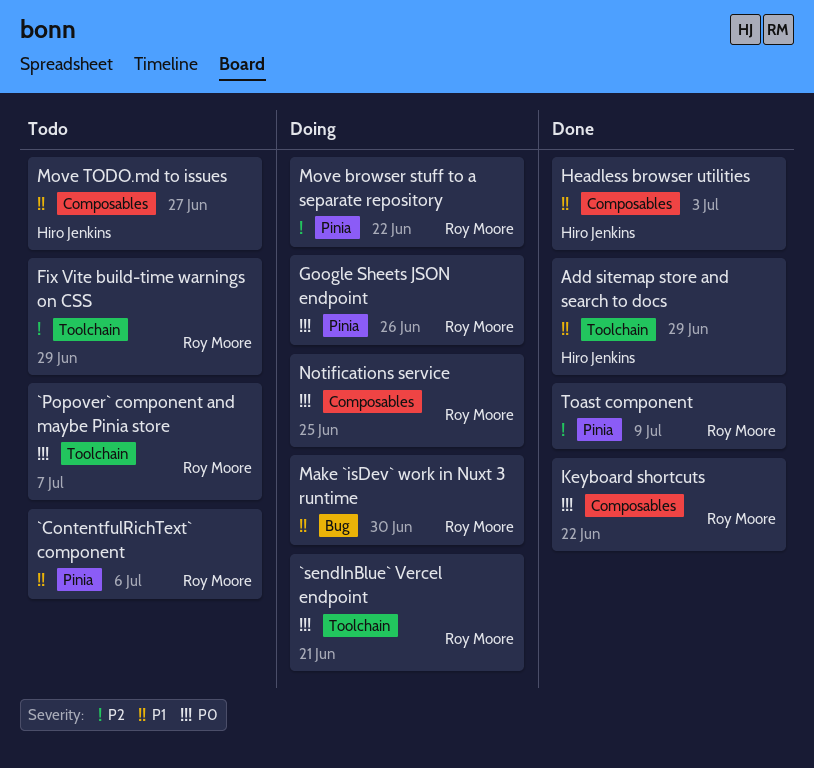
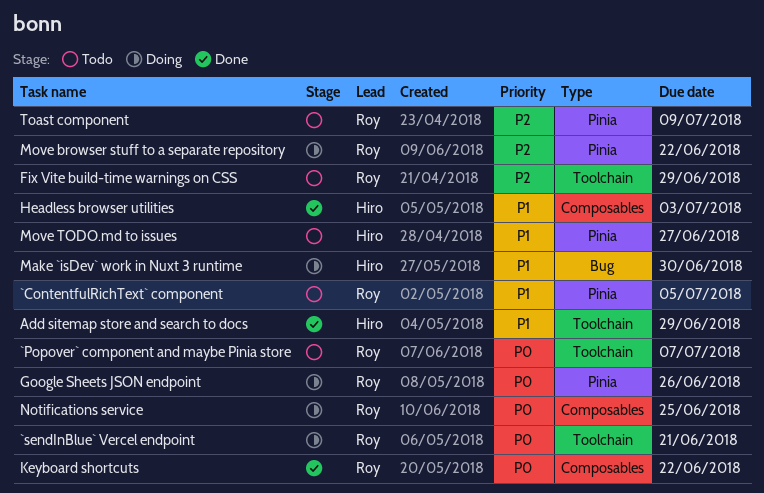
`ContentfulRichText` component, due: Jul 6 -> Jul 5
Make `isDev` work in Nuxt 3 runtime, owner: Roy Moore -> Hiro Jenkins
Move TODO.md to issues, label: Composables -> Pinia
Toast component, status: Done -> Todo

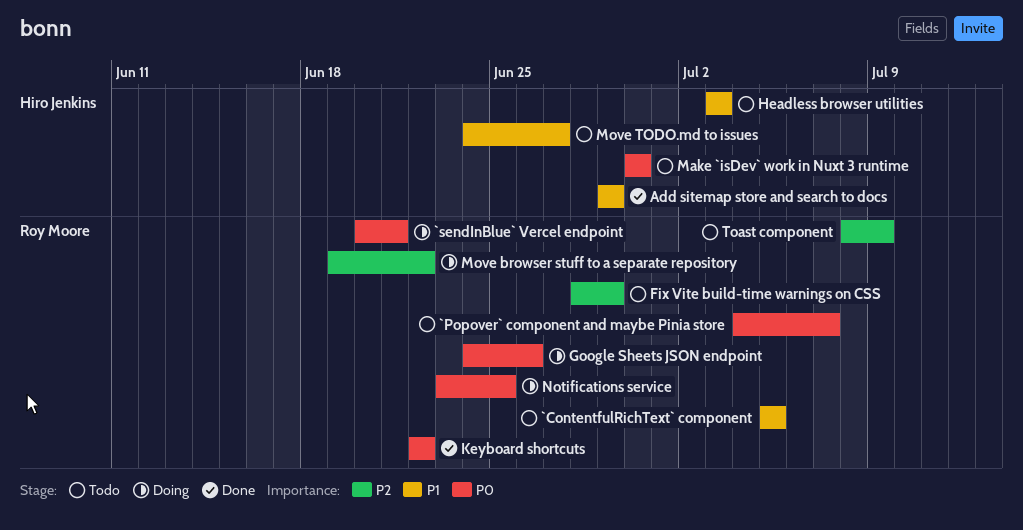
Headless browser utilities, status: Done -> Todo
Make `isDev` work in Nuxt 3 runtime, status: Doing -> Todo
Make `isDev` work in Nuxt 3 runtime, priority: P1 -> P0

